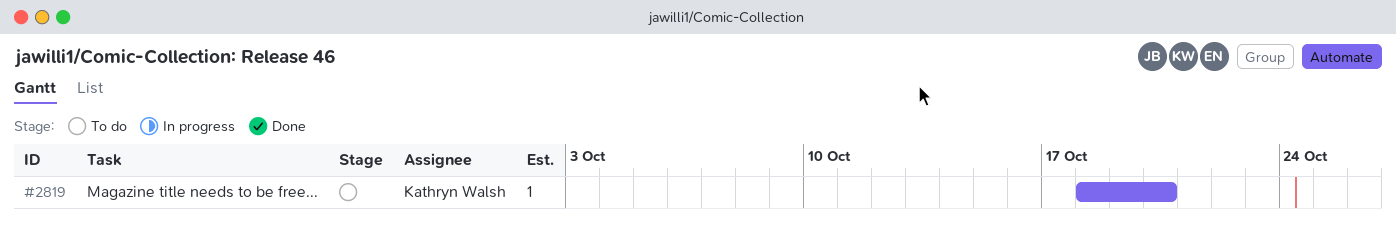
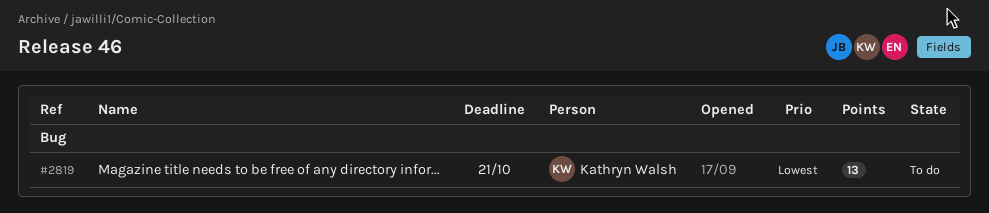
#2819, estimate: 1 -> 13
#2819, due: Oct 20 -> Oct 21

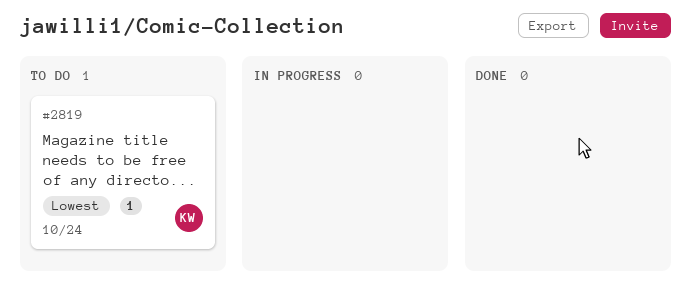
#2819, estimate: 13 -> 1
#2819, due: Oct 21 -> Oct 24

